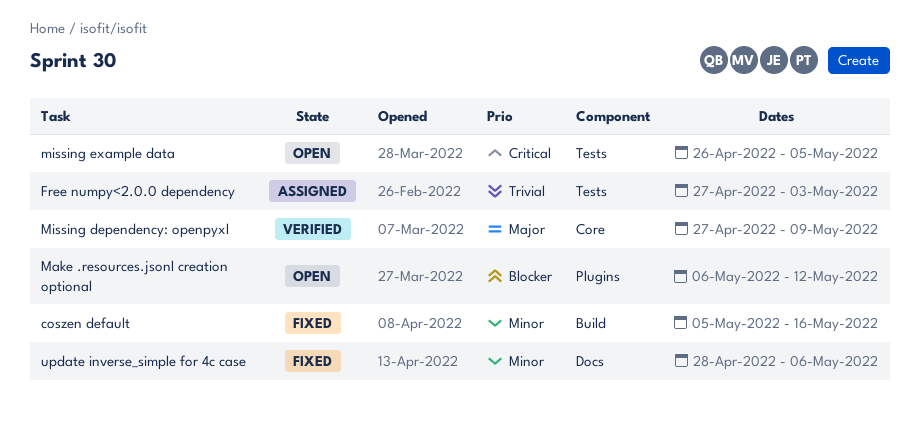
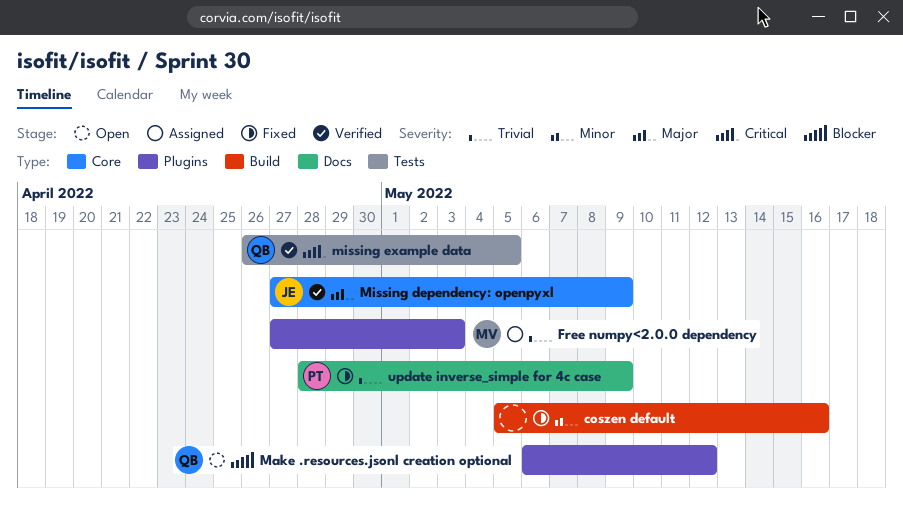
Free numpy<2.0.0 dependency, label: Tests -> Plugins
missing example data, status: Open -> Verified
update inverse_simple for 4c case, priority: Minor -> Trivial
update inverse_simple for 4c case, due: May 6 -> May 9

